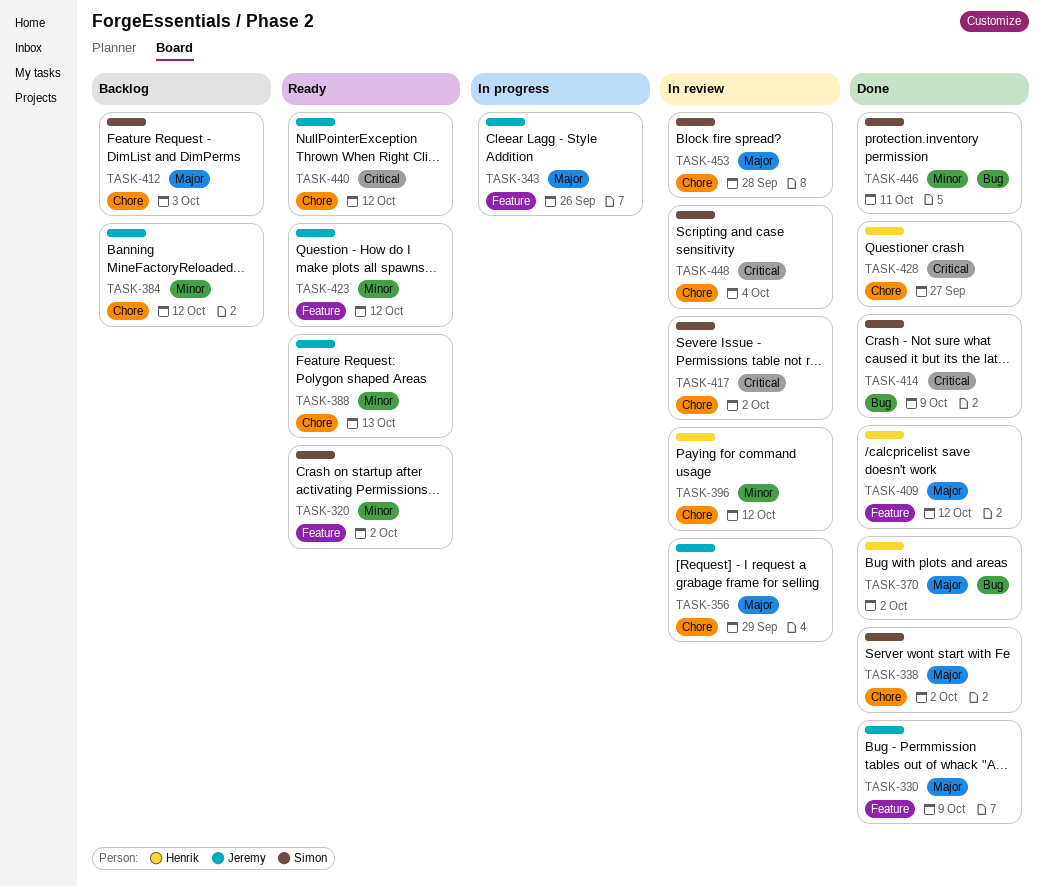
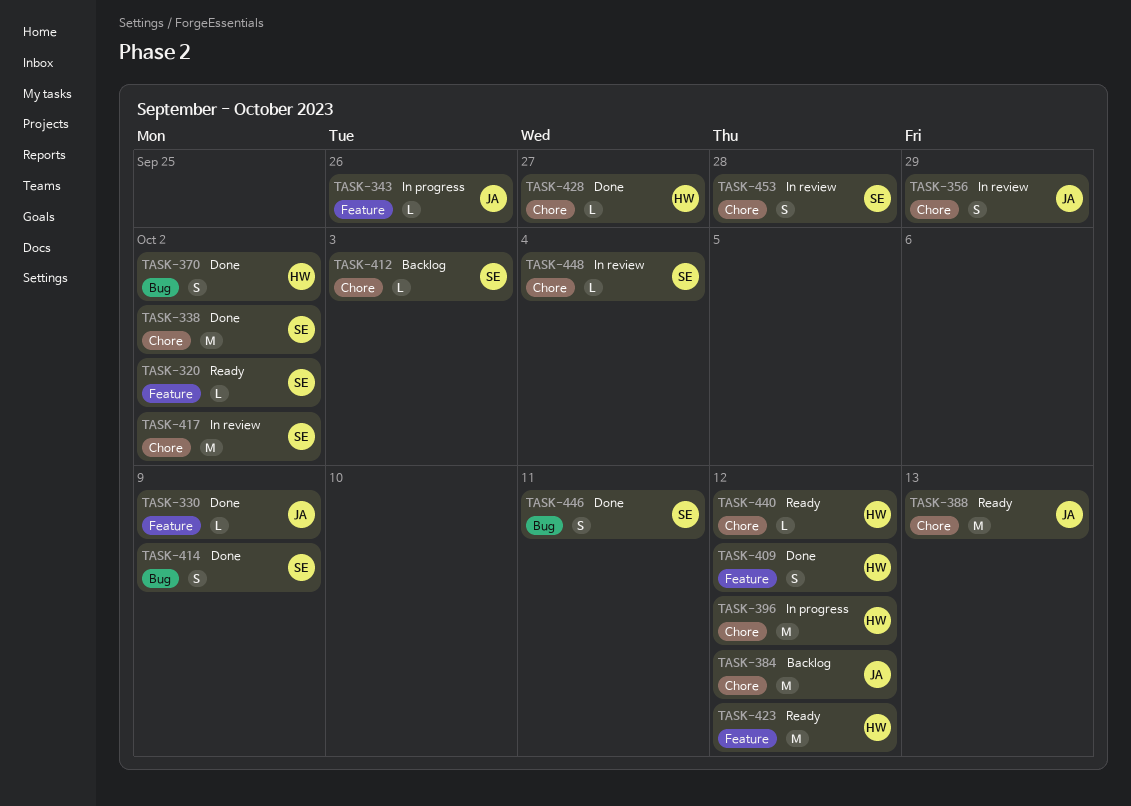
TASK-396, status: In review -> In progress
TASK-423, owner: Jeremy -> Henrik
TASK-440, owner: Jeremy -> Henrik

